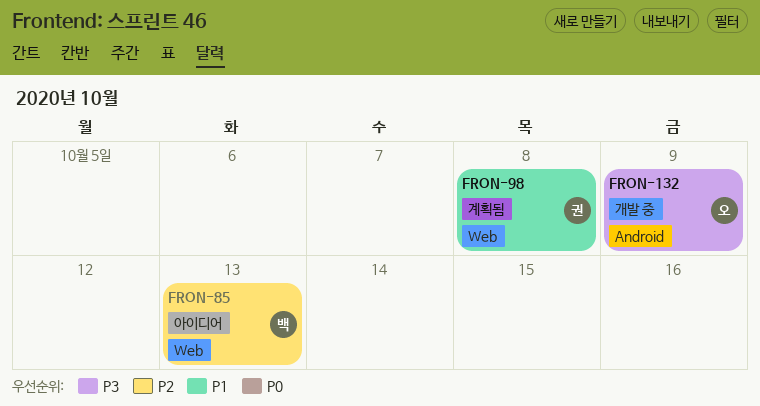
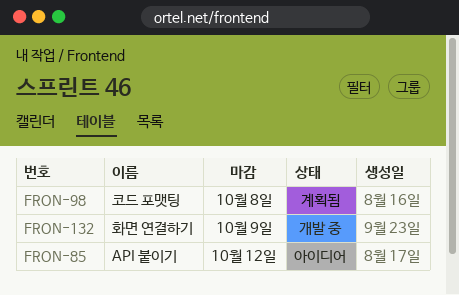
FRON-85, due: Oct 13 -> Oct 12

